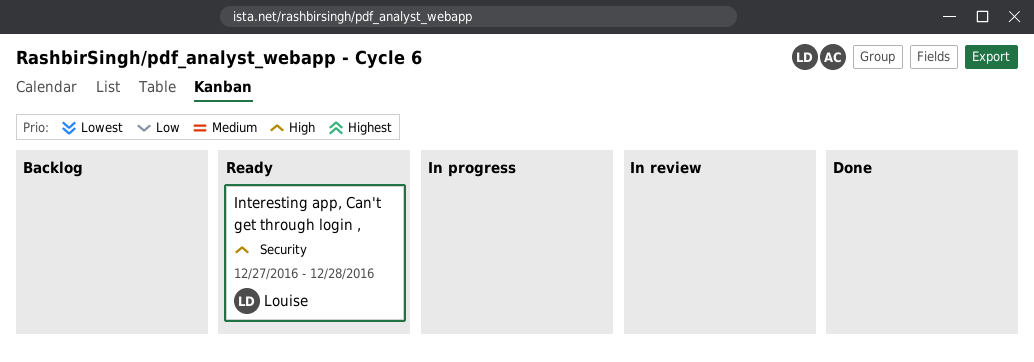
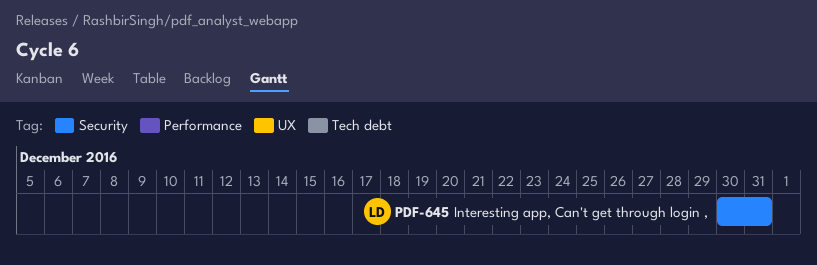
Interesting app, Can't get through login ,, start: Dec 27 -> Dec 30
Interesting app, Can't get through login ,, due: Dec 28 -> Dec 31

